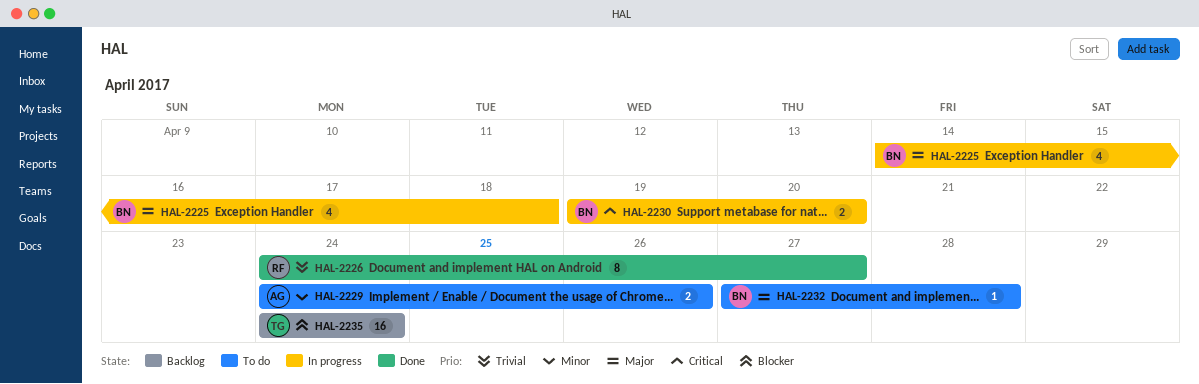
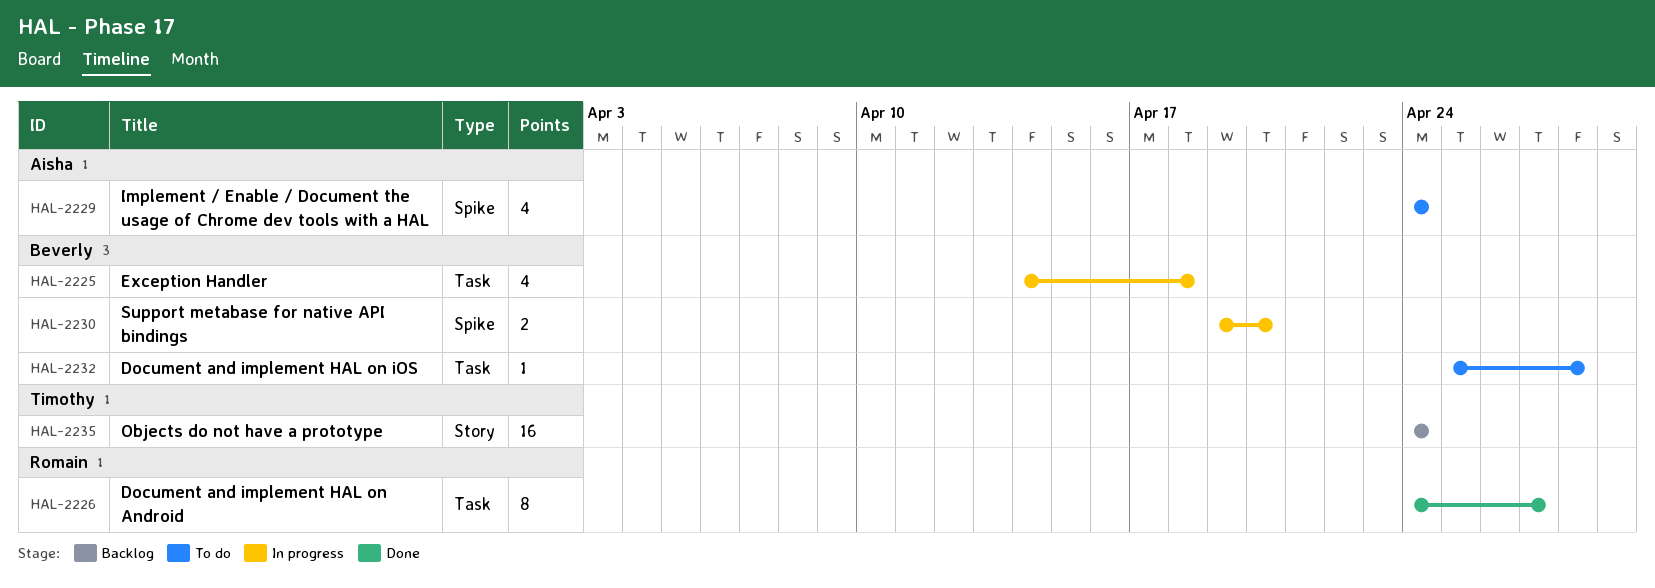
HAL-2229, estimate: 2 -> 4
HAL-2229, due: Apr 26 -> Apr 24
HAL-2232, start: Apr 27 -> Apr 25

